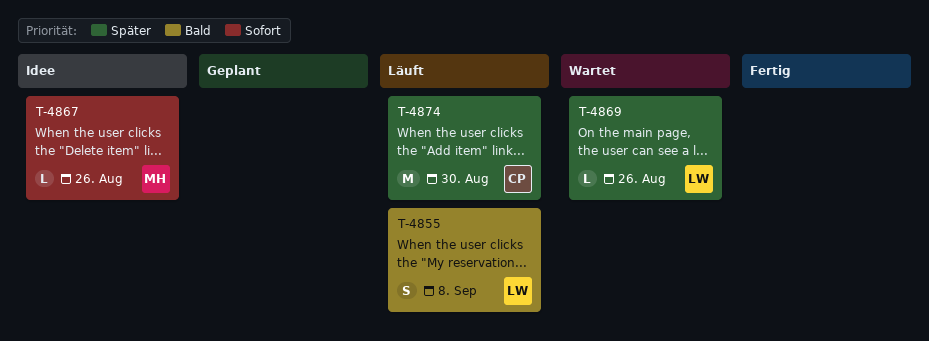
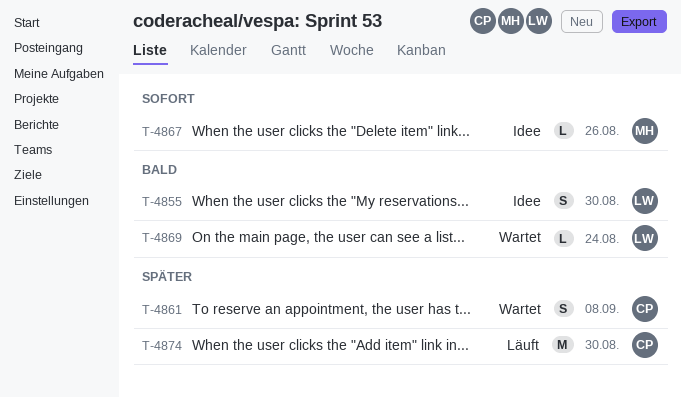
T-4855, status: Läuft -> Idee
T-4855, due: Sep 8 -> Aug 30
T-4861: none -> present
T-4869, priority: Später -> Bald
T-4869, due: Aug 26 -> Aug 24

